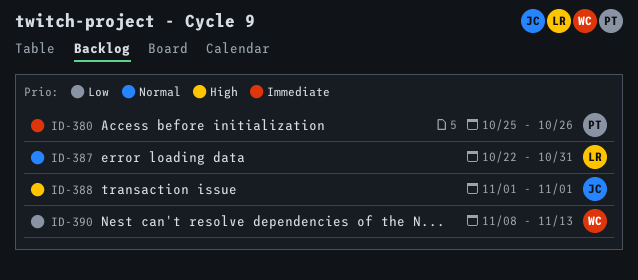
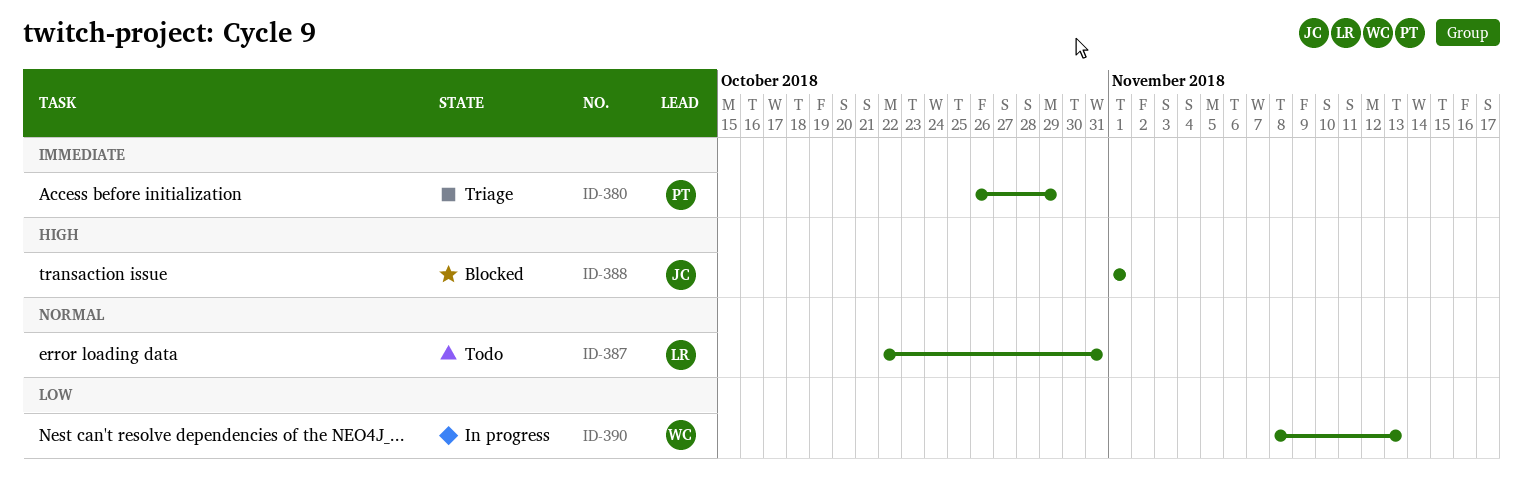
ID-380, start: Oct 25 -> Oct 26
ID-380, due: Oct 26 -> Oct 29

